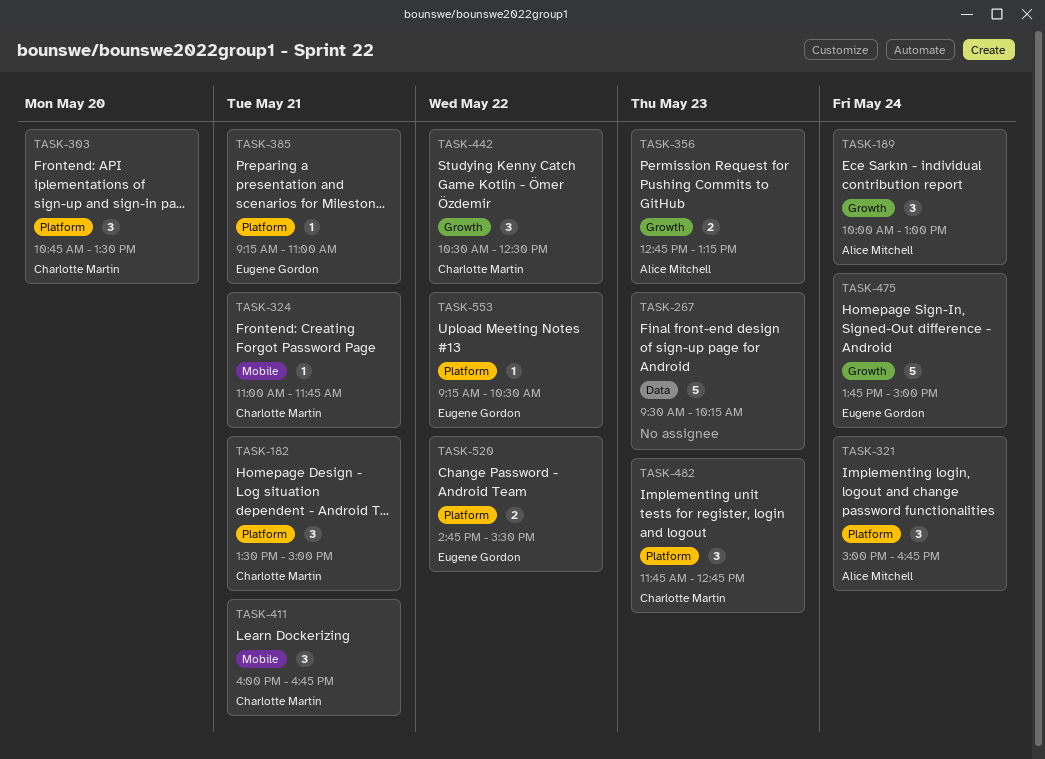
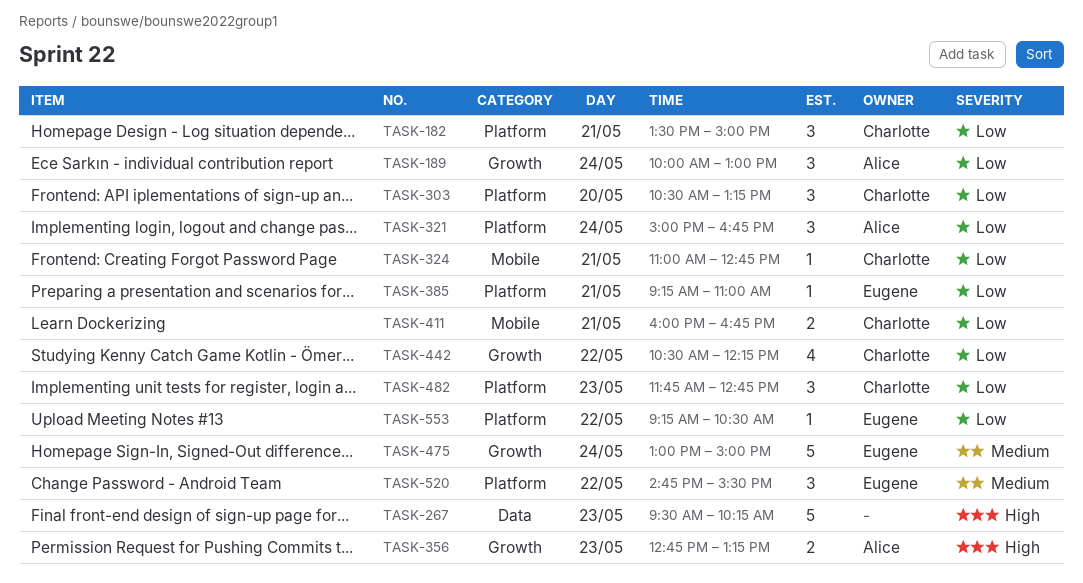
TASK-303, begins: 10:45 -> 10:30
TASK-303, ends: 13:30 -> 13:15
TASK-324, ends: 11:45 -> 12:45
TASK-411, estimate: 3 -> 2
TASK-442, estimate: 3 -> 4
TASK-442, ends: 12:30 -> 12:15
TASK-475, begins: 13:45 -> 13:00
TASK-520, estimate: 2 -> 3

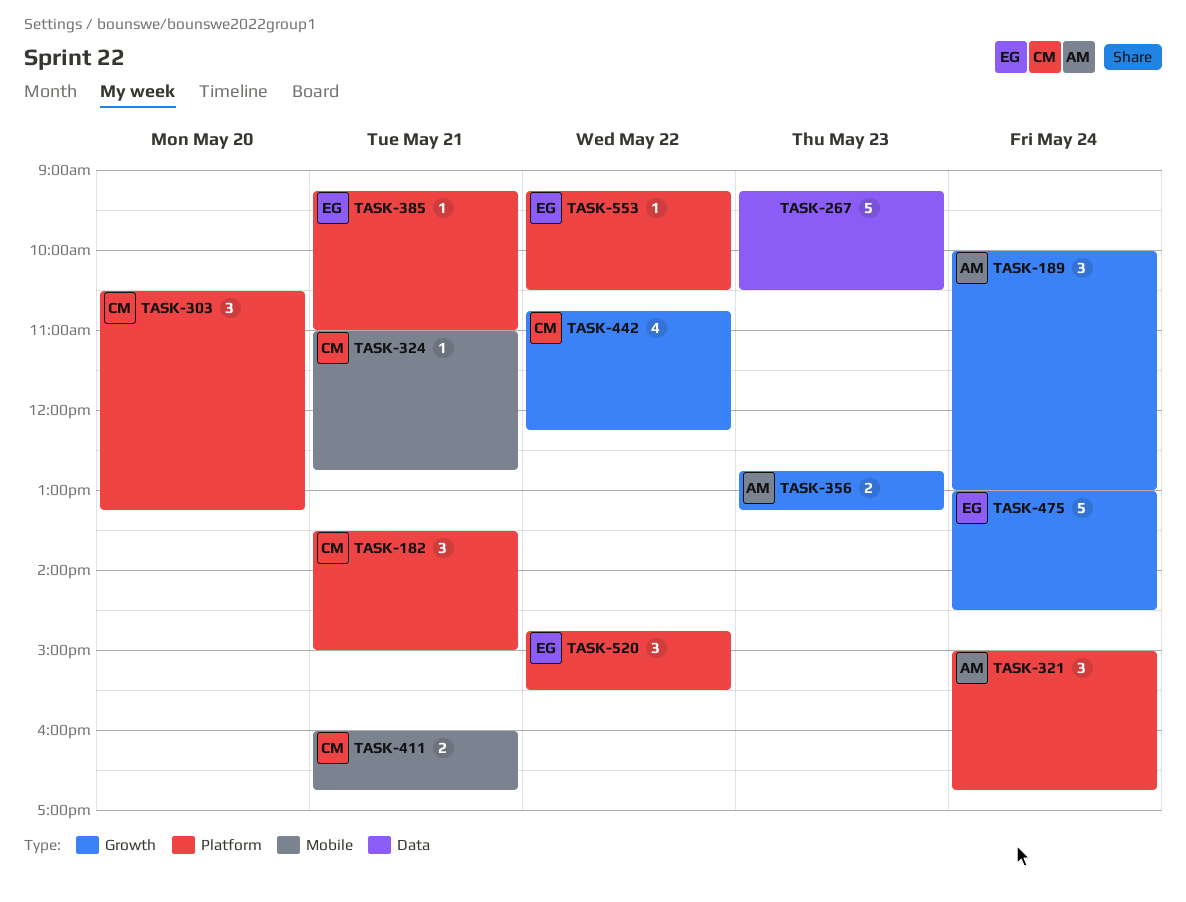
TASK-267, begins: 09:30 -> 09:15
TASK-267, ends: 10:15 -> 10:30
TASK-442, begins: 10:30 -> 10:45
TASK-475, ends: 15:00 -> 14:30
TASK-482: present -> none

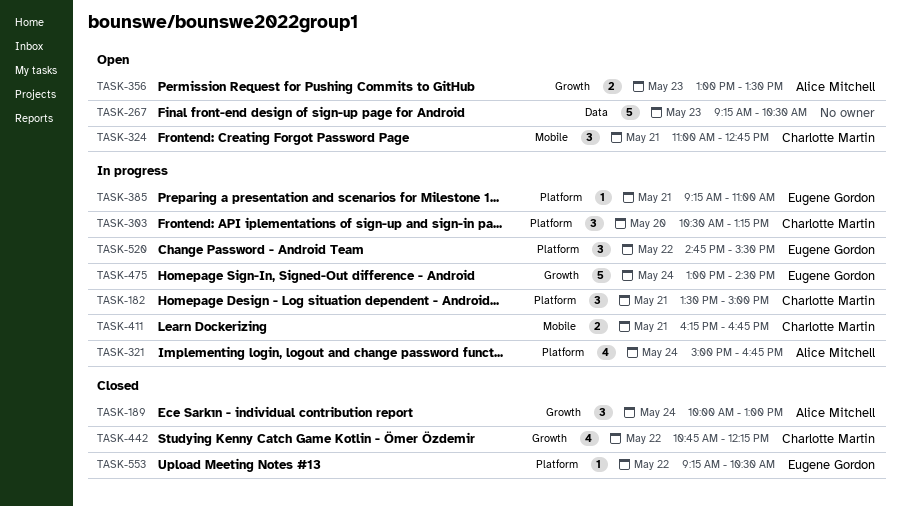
TASK-321, estimate: 3 -> 4
TASK-324, estimate: 1 -> 3
TASK-356, begins: 12:45 -> 13:00
TASK-356, ends: 13:15 -> 13:30
TASK-411, begins: 16:00 -> 16:15

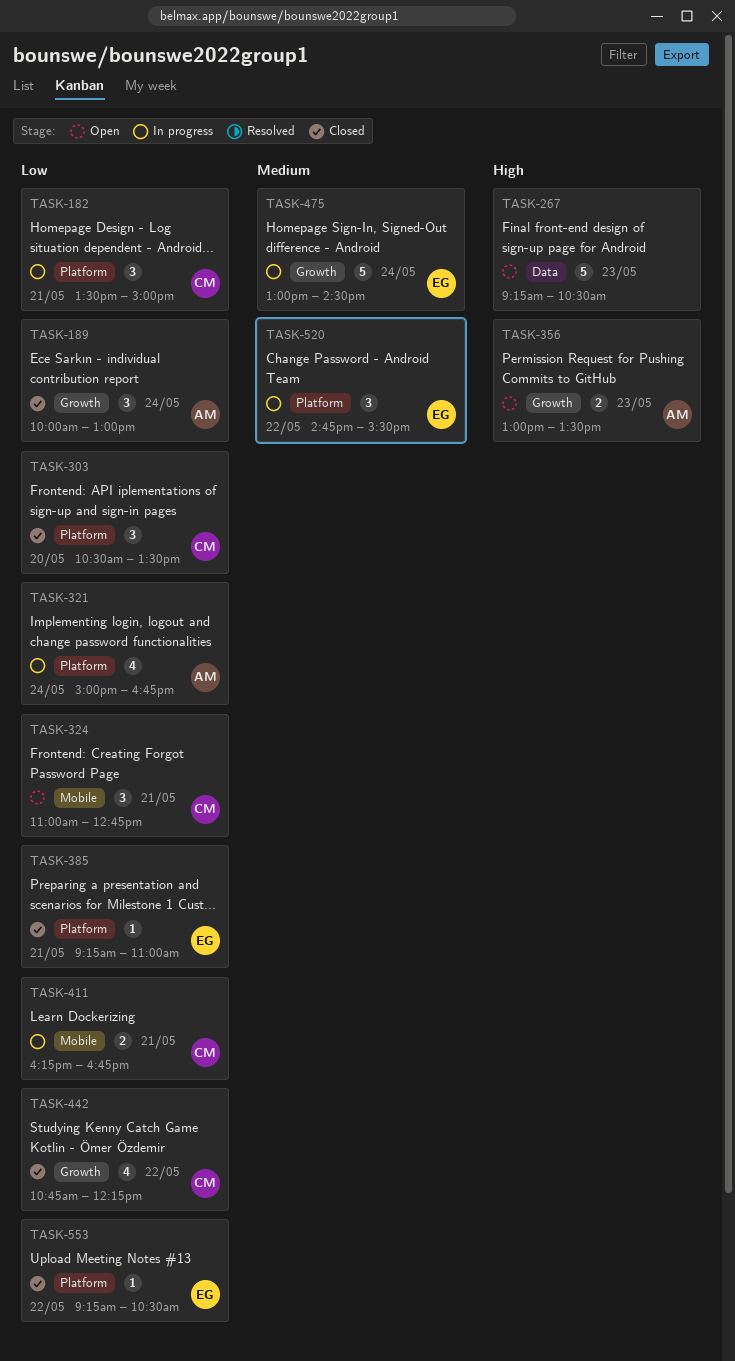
TASK-303, status: In progress -> Closed
TASK-303, ends: 13:15 -> 13:30
TASK-385, status: In progress -> Closed

